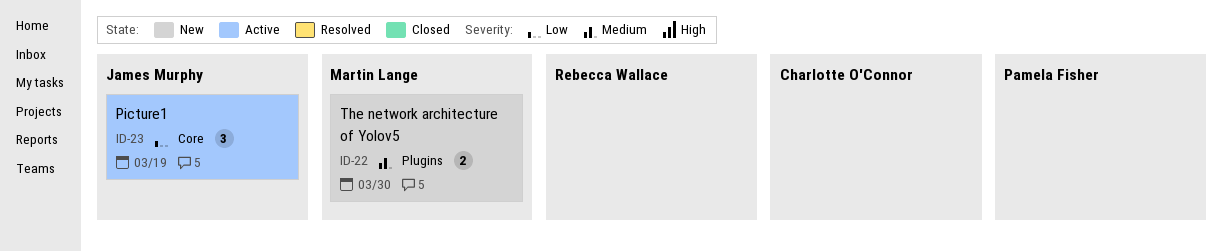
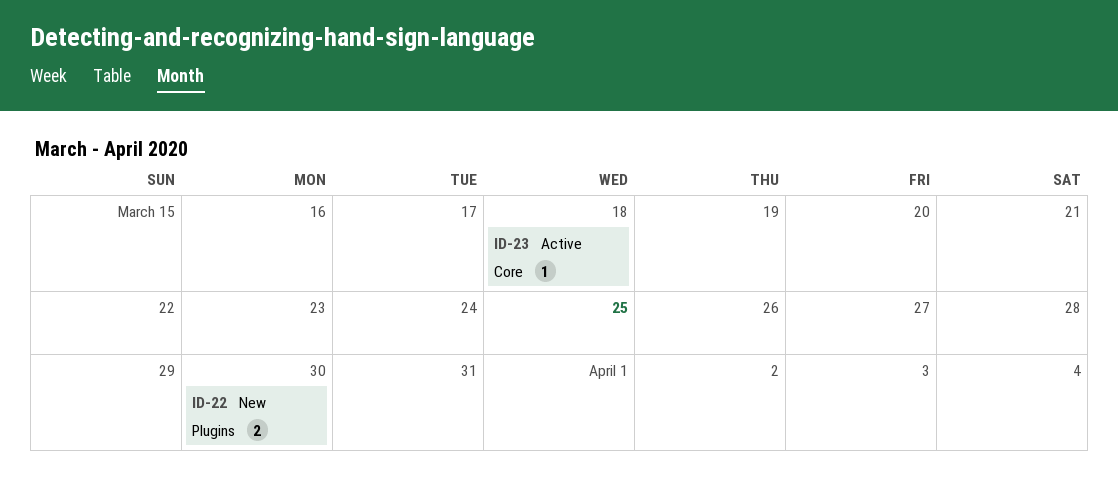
ID-23, estimate: 3 -> 1
ID-23, due: Mar 19 -> Mar 18

